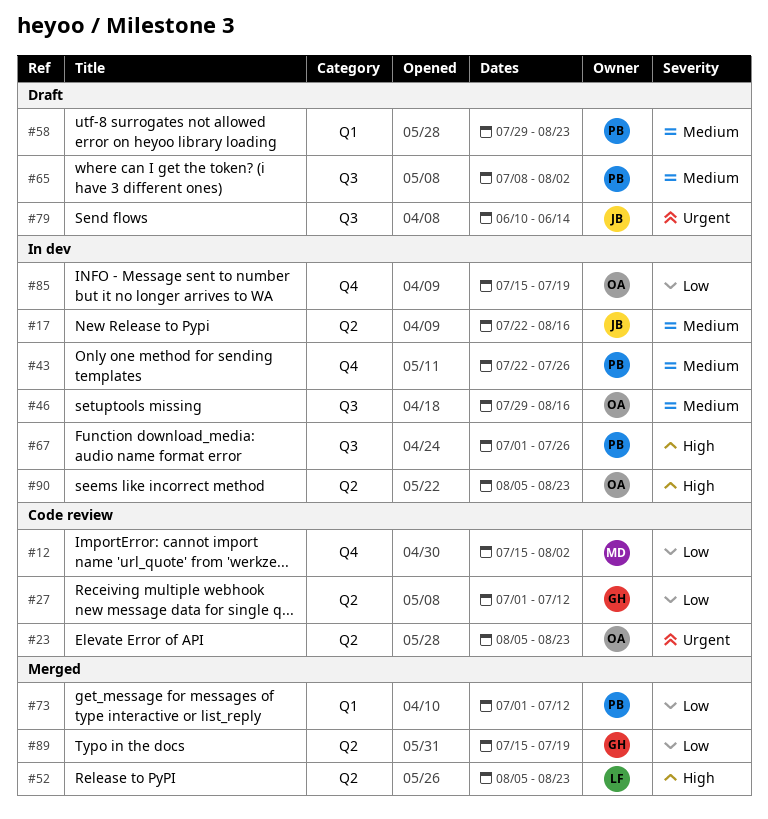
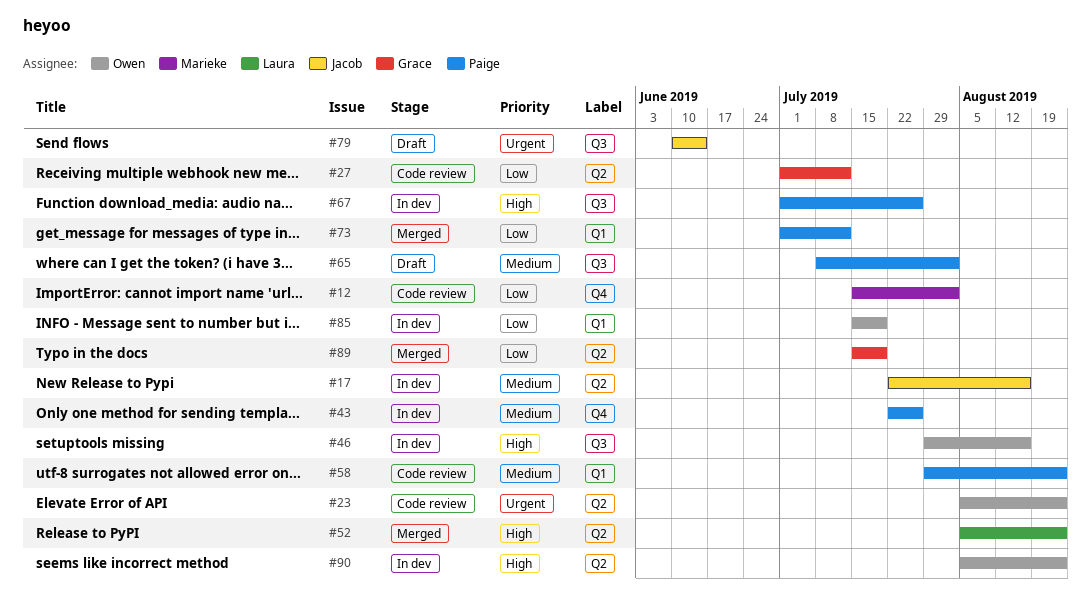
#46, priority: Medium -> High
#58, status: Draft -> Code review
#85, label: Q4 -> Q1

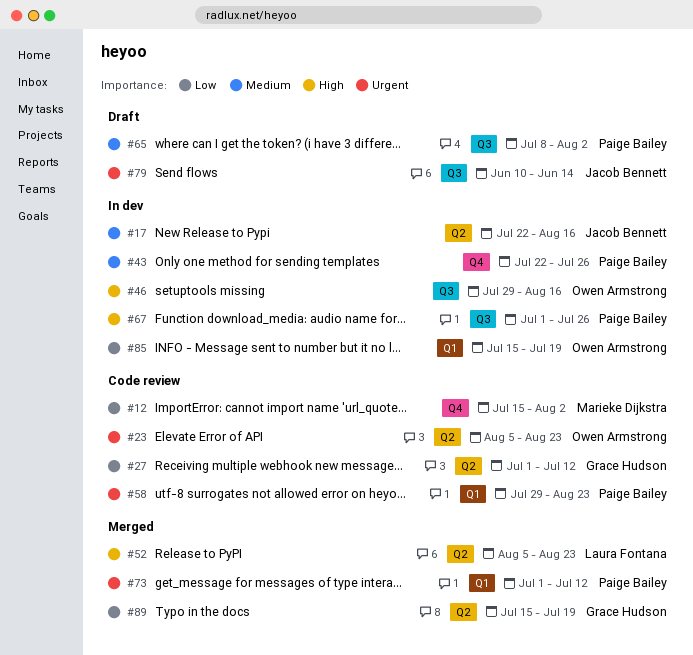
#58, priority: Medium -> Urgent
#73, priority: Low -> Urgent
#90: present -> none

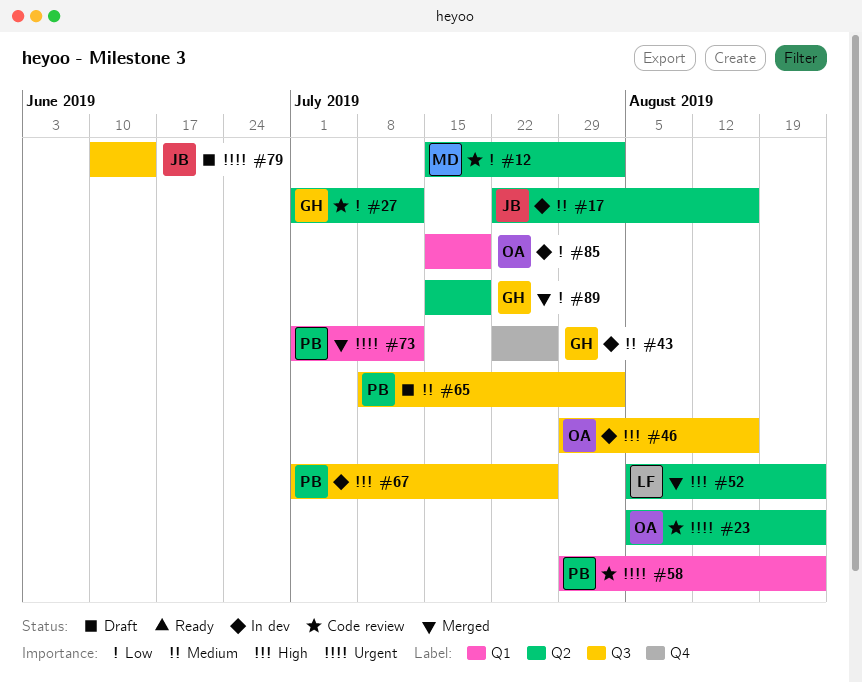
#12, label: Q4 -> Q2
#43, owner: Paige Bailey -> Grace Hudson

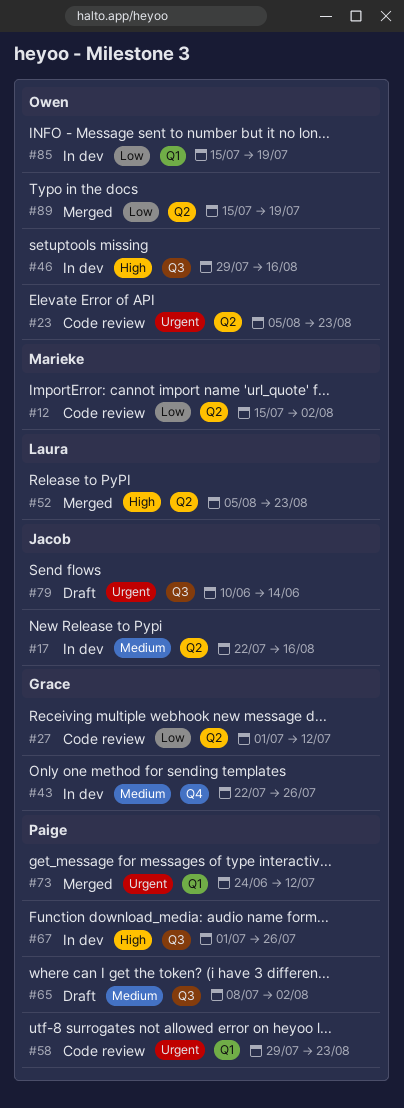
#73, start: Jul 1 -> Jun 24
#89, owner: Grace -> Owen

